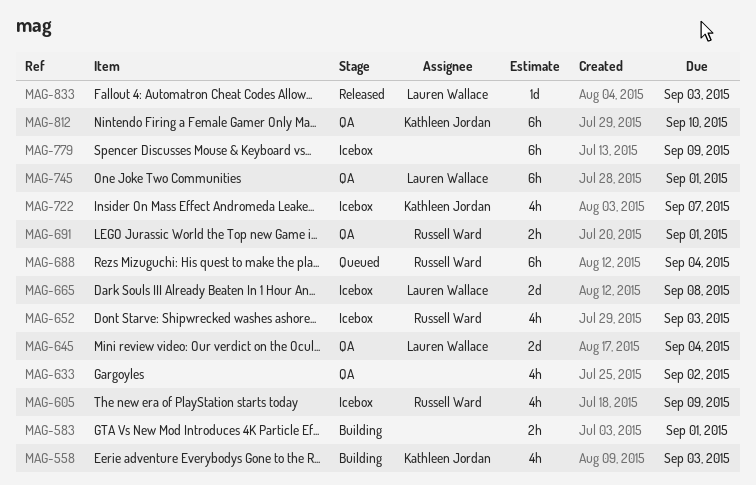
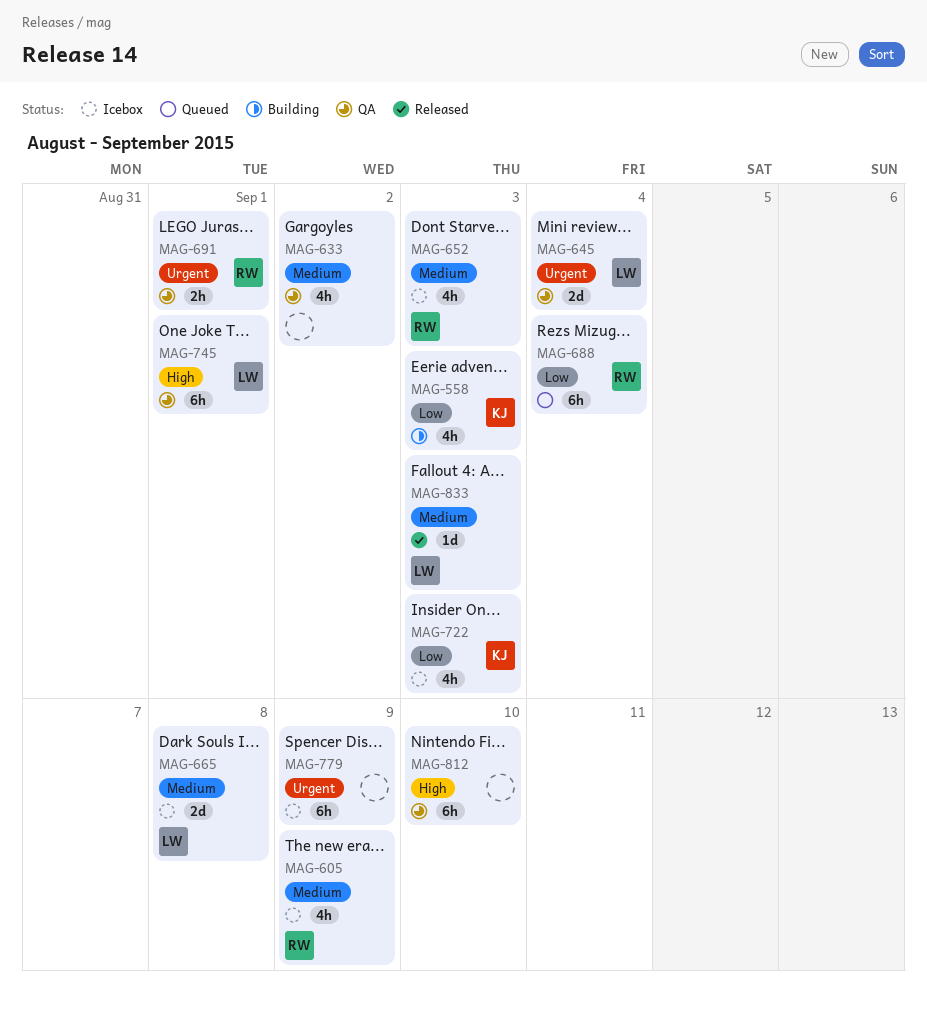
MAG-583: present -> none
MAG-722, due: Sep 7 -> Sep 3
MAG-812, owner: Kathleen Jordan -> none

